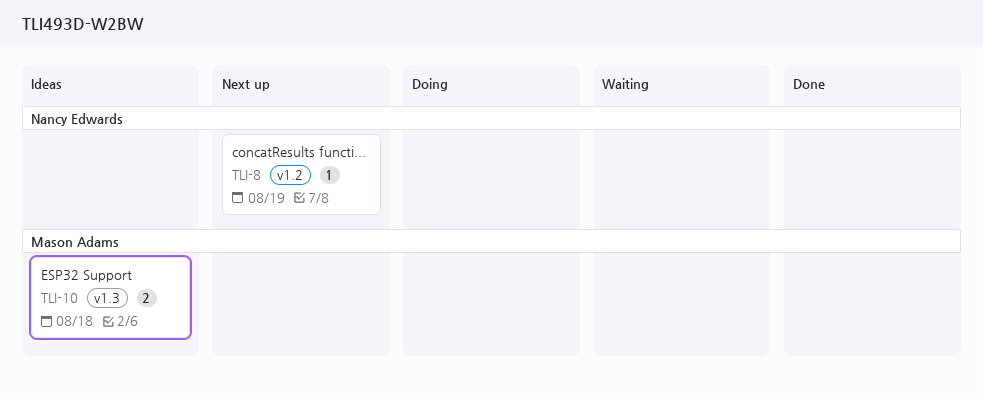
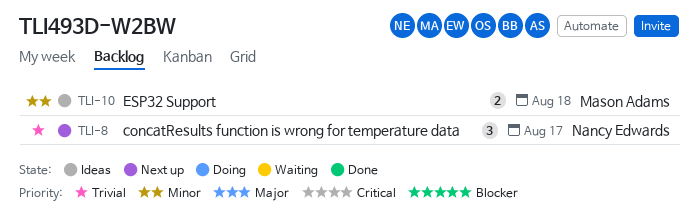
TLI-8, estimate: 1 -> 3
TLI-8, due: Aug 19 -> Aug 17

